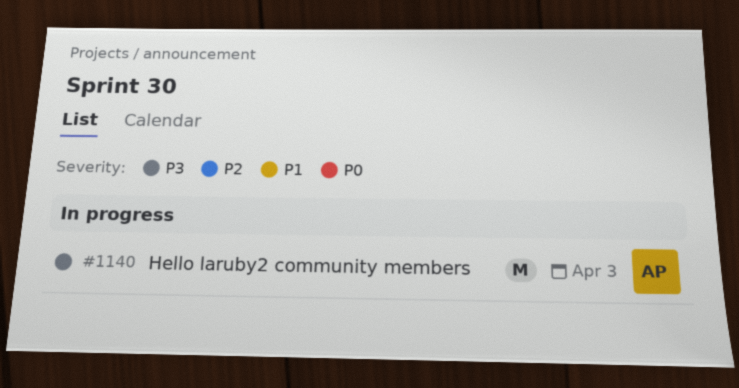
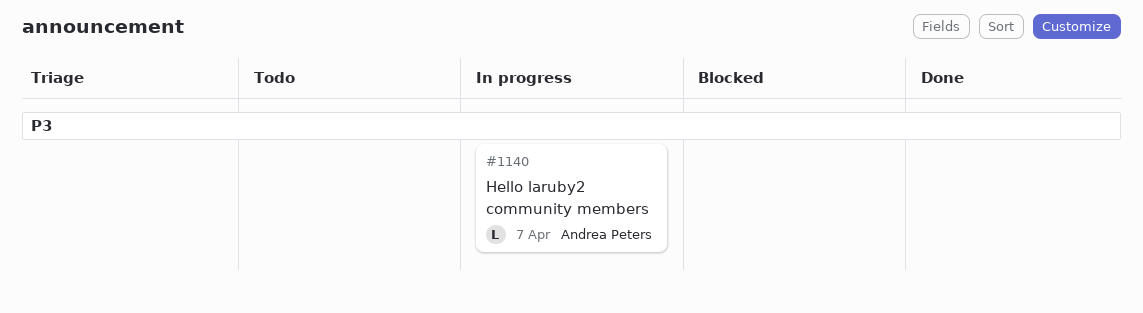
#1140, estimate: M -> L
#1140, due: Apr 3 -> Apr 7

